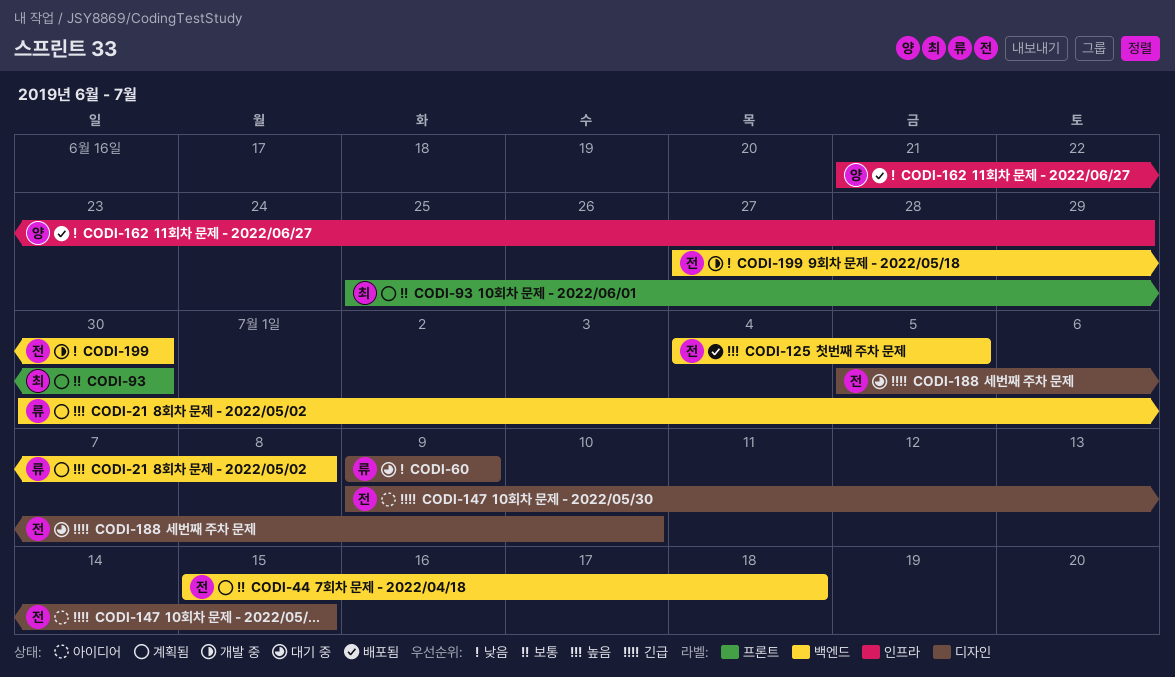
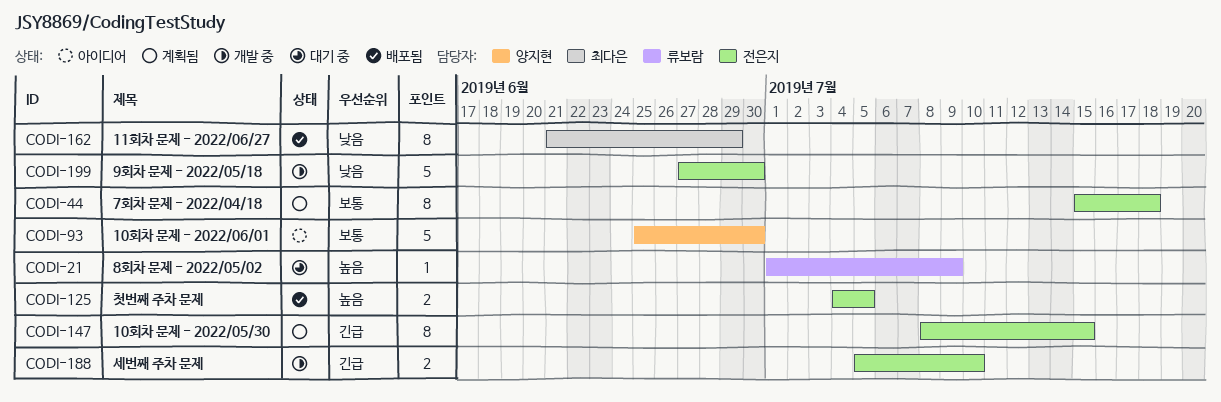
CODI-21, status: 계획됨 -> 대기 중
CODI-21, start: Jun 30 -> Jul 1
CODI-21, due: Jul 8 -> Jul 9
CODI-60: present -> none
CODI-93, status: 계획됨 -> 아이디어
CODI-93, owner: 최다은 -> 양지현
CODI-147, status: 아이디어 -> 계획됨
CODI-147, start: Jul 9 -> Jul 8
CODI-162, owner: 양지현 -> 최다은
CODI-188, status: 대기 중 -> 개발 중

